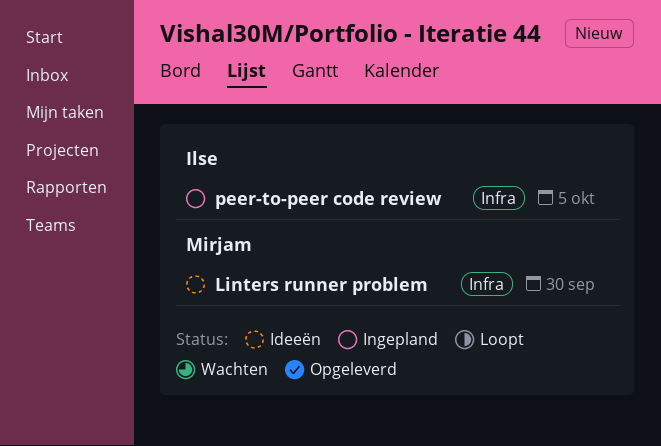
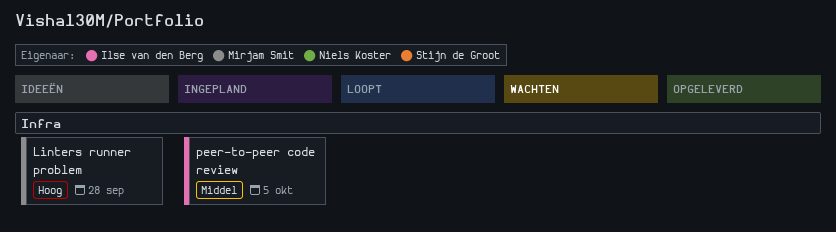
Linters runner problem, due: Sep 30 -> Sep 28

